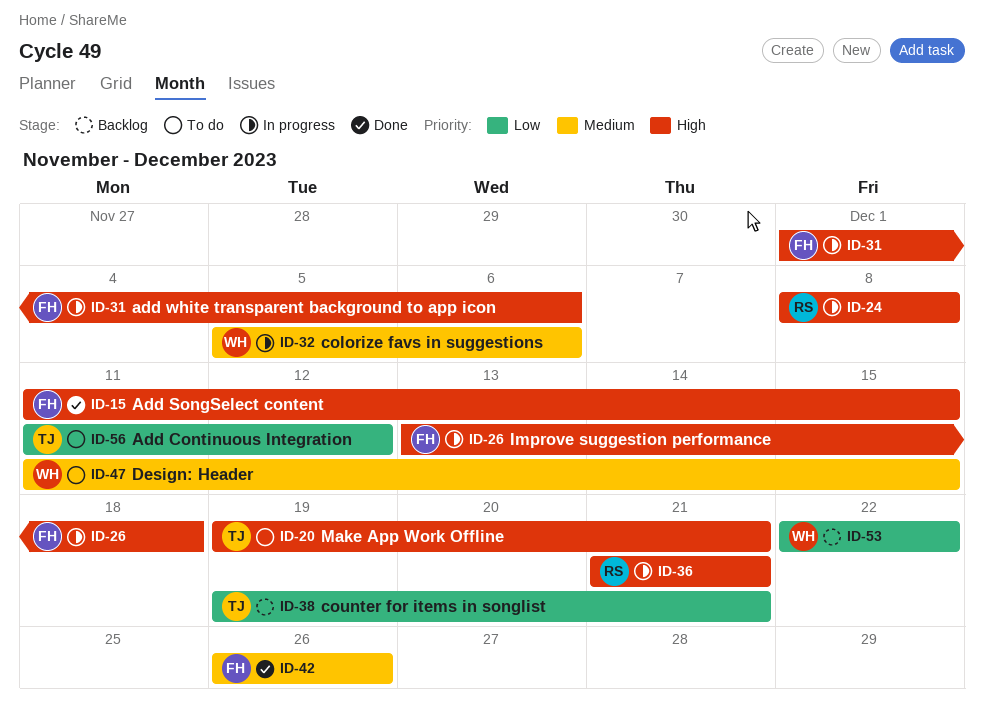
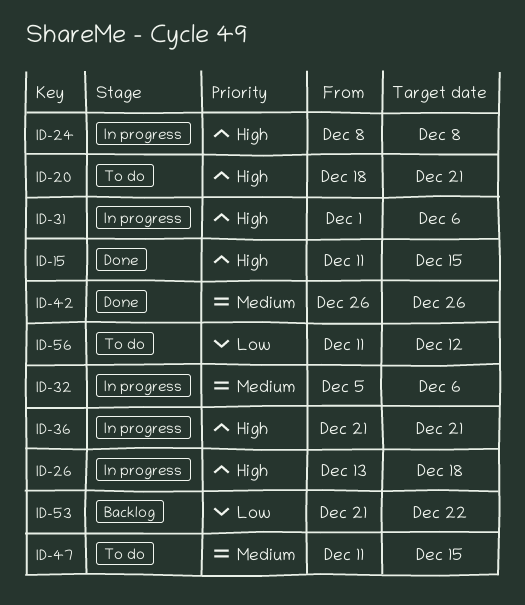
ID-20, start: Dec 19 -> Dec 18
ID-38: present -> none
ID-53, start: Dec 22 -> Dec 21

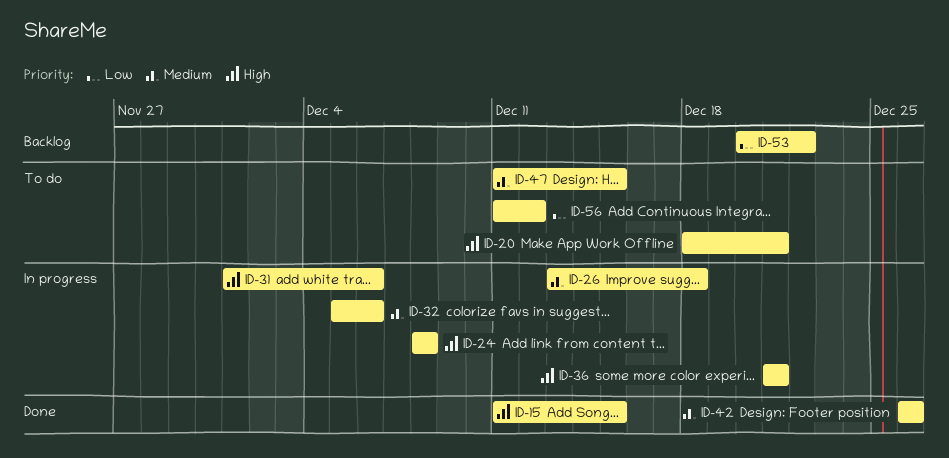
ID-26, priority: High -> Medium
ID-53, start: Dec 21 -> Dec 20

